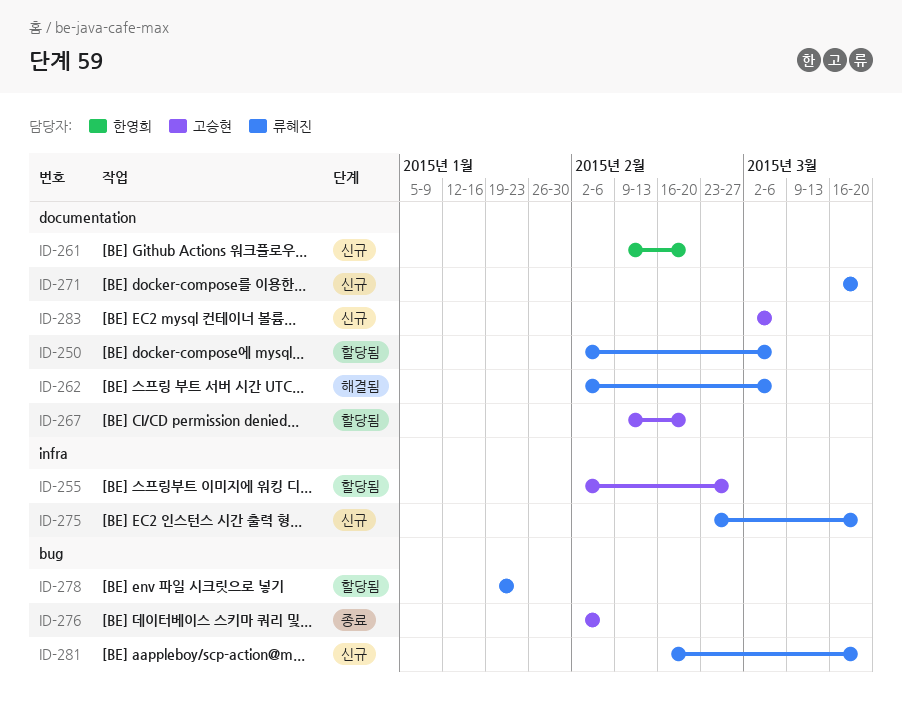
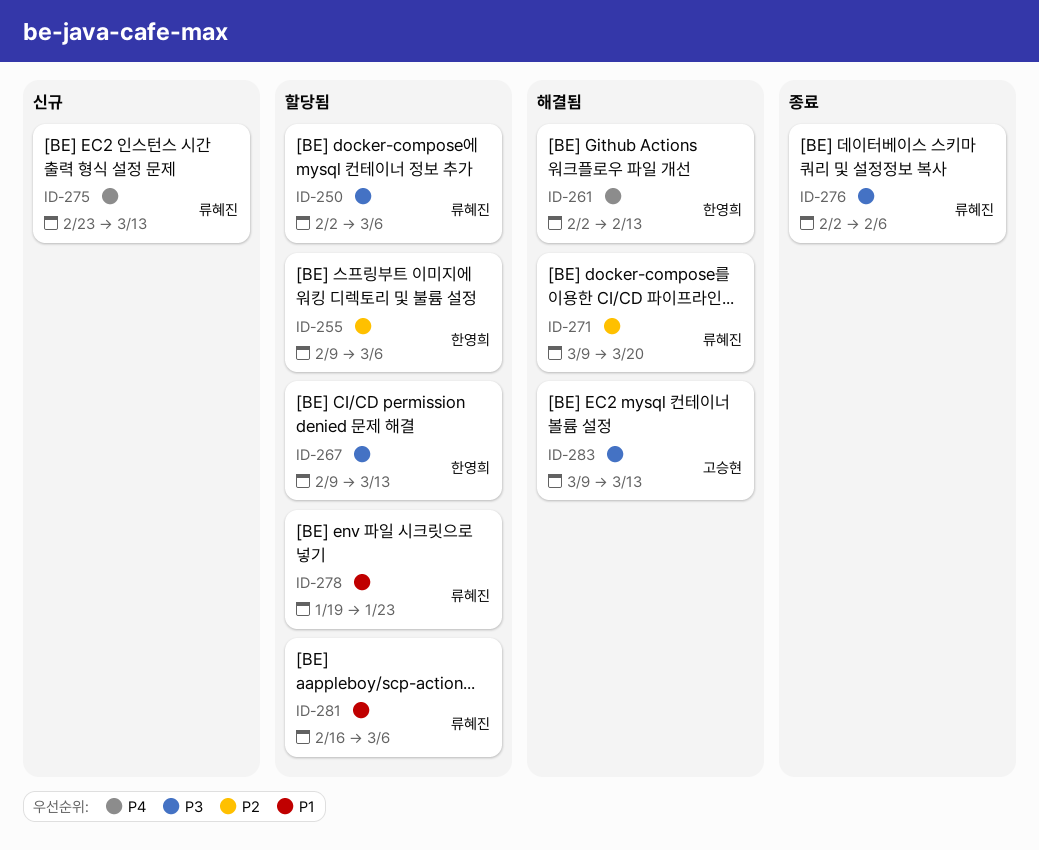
ID-255, owner: 고승현 -> 한영희
ID-255, start: Feb 2 -> Feb 9
ID-255, due: Feb 27 -> Mar 6
ID-261, status: 신규 -> 해결됨
ID-261, start: Feb 9 -> Feb 2
ID-261, due: Feb 20 -> Feb 13
ID-262: present -> none
ID-267, owner: 고승현 -> 한영희
ID-267, due: Feb 20 -> Mar 13
ID-271, status: 신규 -> 해결됨
ID-271, start: Mar 16 -> Mar 9
ID-275, due: Mar 20 -> Mar 13
ID-276, owner: 고승현 -> 류혜진
ID-281, status: 신규 -> 할당됨
ID-281, due: Mar 20 -> Mar 6
ID-283, status: 신규 -> 해결됨
ID-283, start: Mar 2 -> Mar 9
ID-283, due: Mar 6 -> Mar 13

